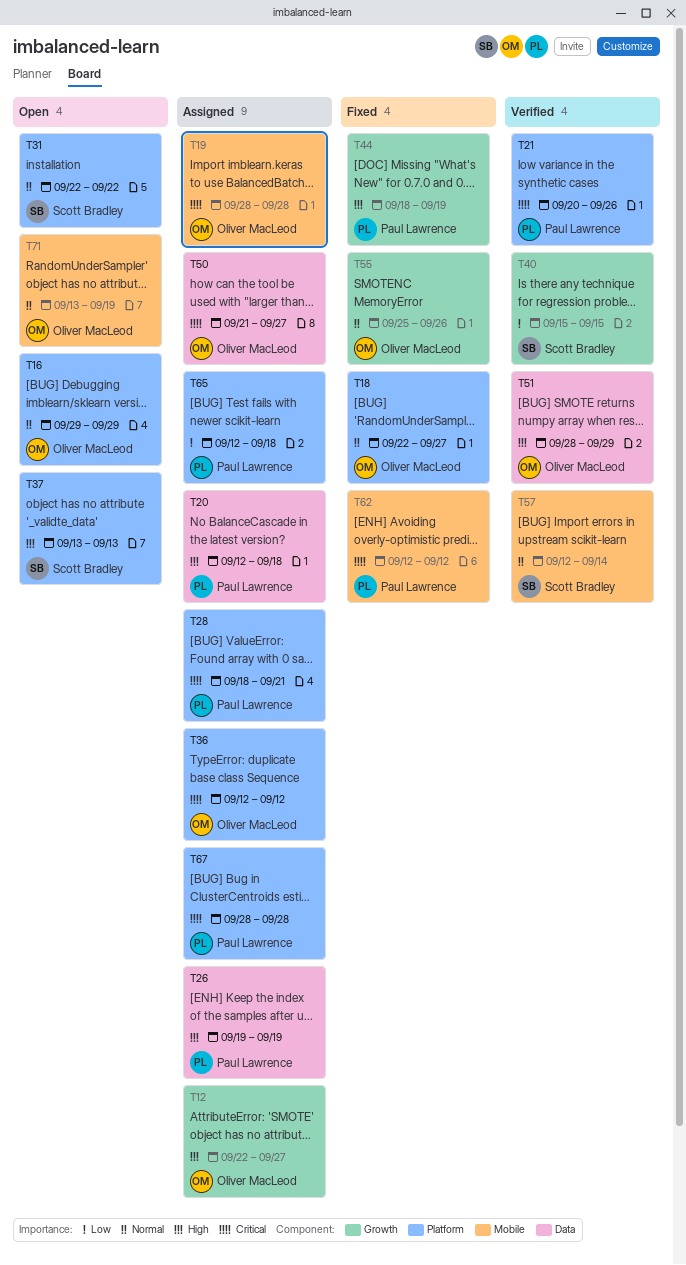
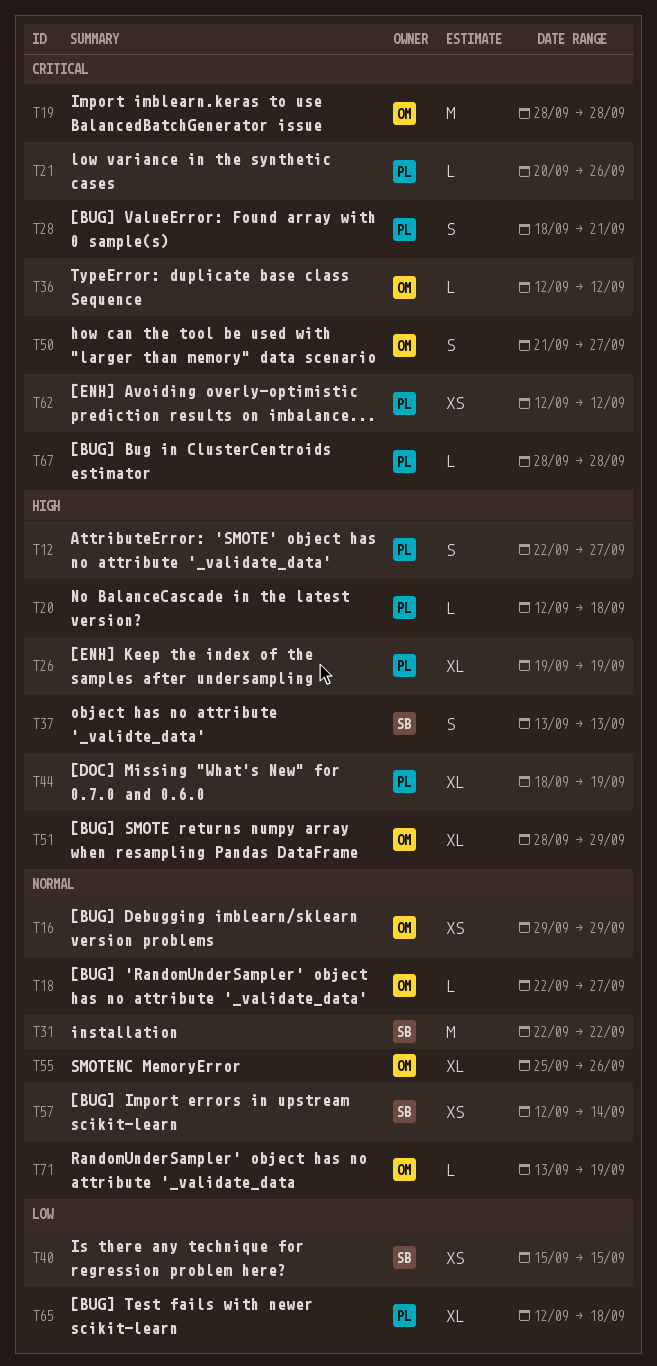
T12, owner: Oliver MacLeod -> Paul Lawrence

